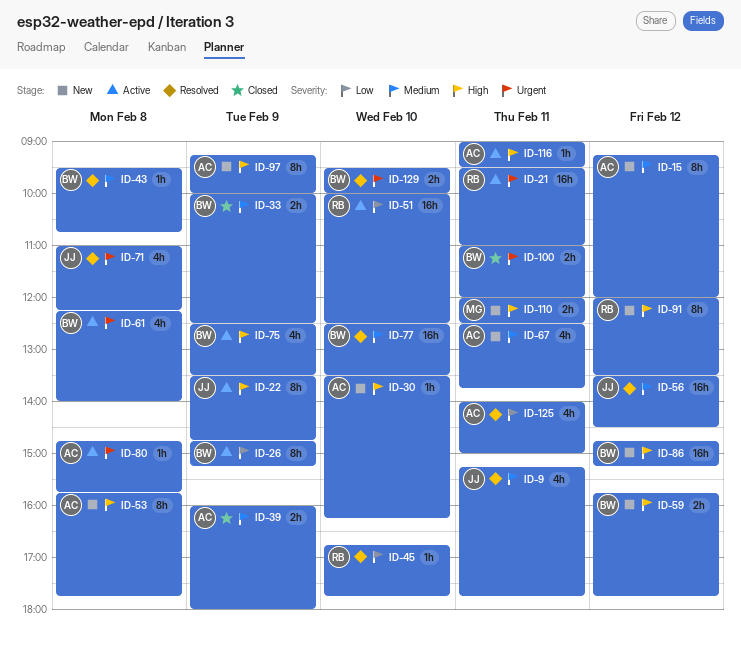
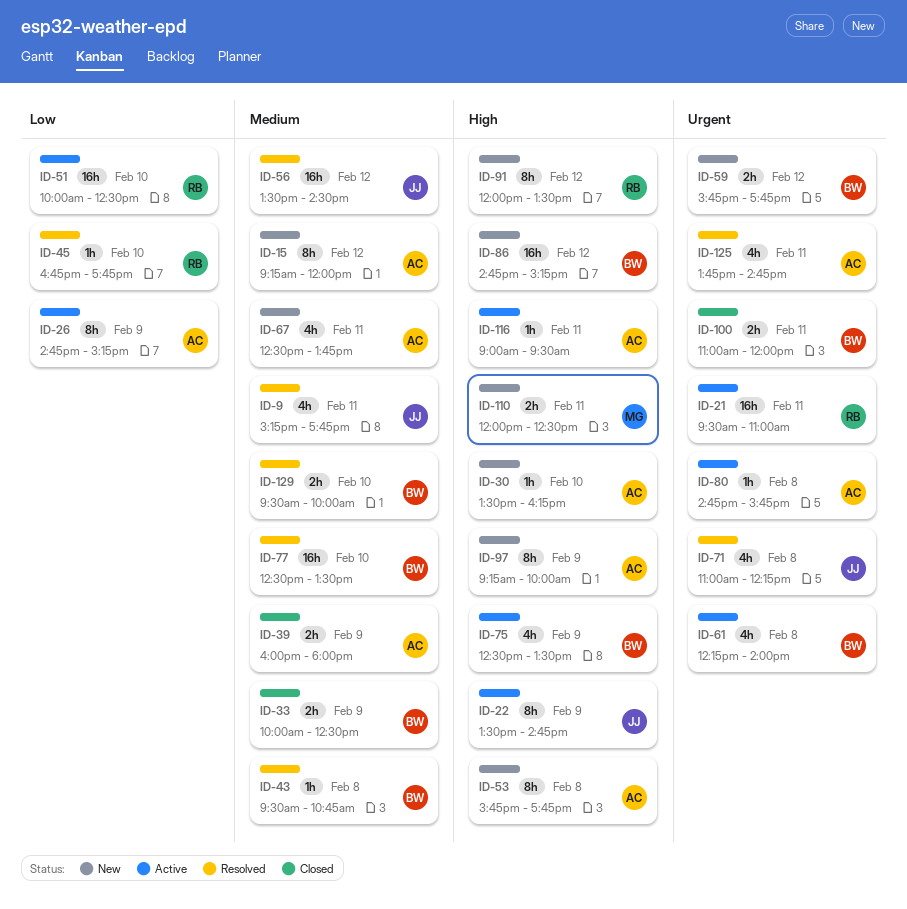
ID-26, owner: BW -> AC
ID-59, priority: High -> Urgent
ID-125, priority: Low -> Urgent
ID-125, begins: 14:00 -> 13:45
ID-125, ends: 15:00 -> 14:45
ID-129, priority: Urgent -> Medium

